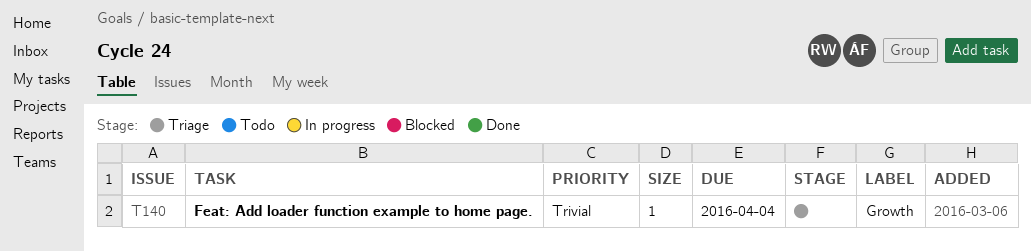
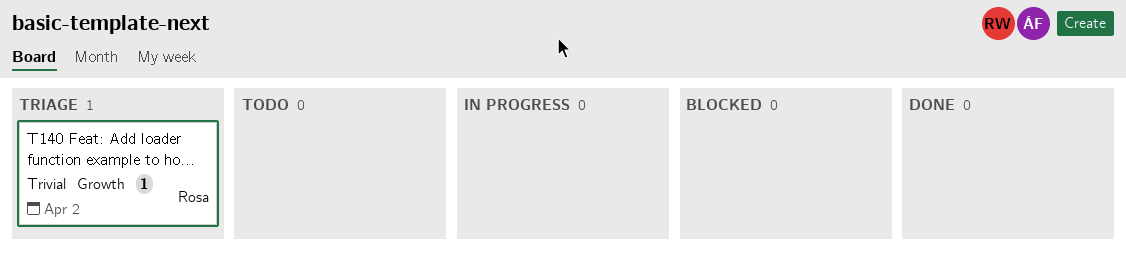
T140, due: Apr 4 -> Apr 2

